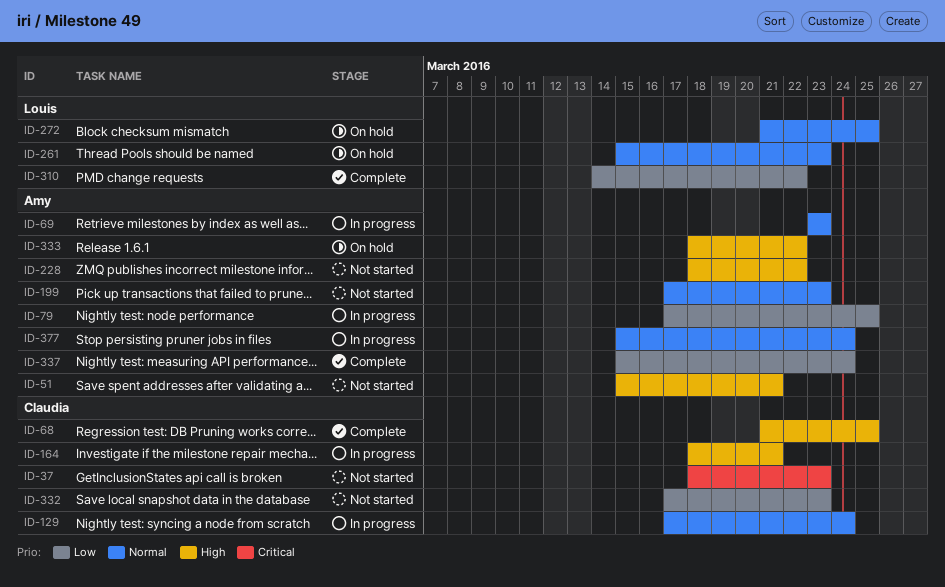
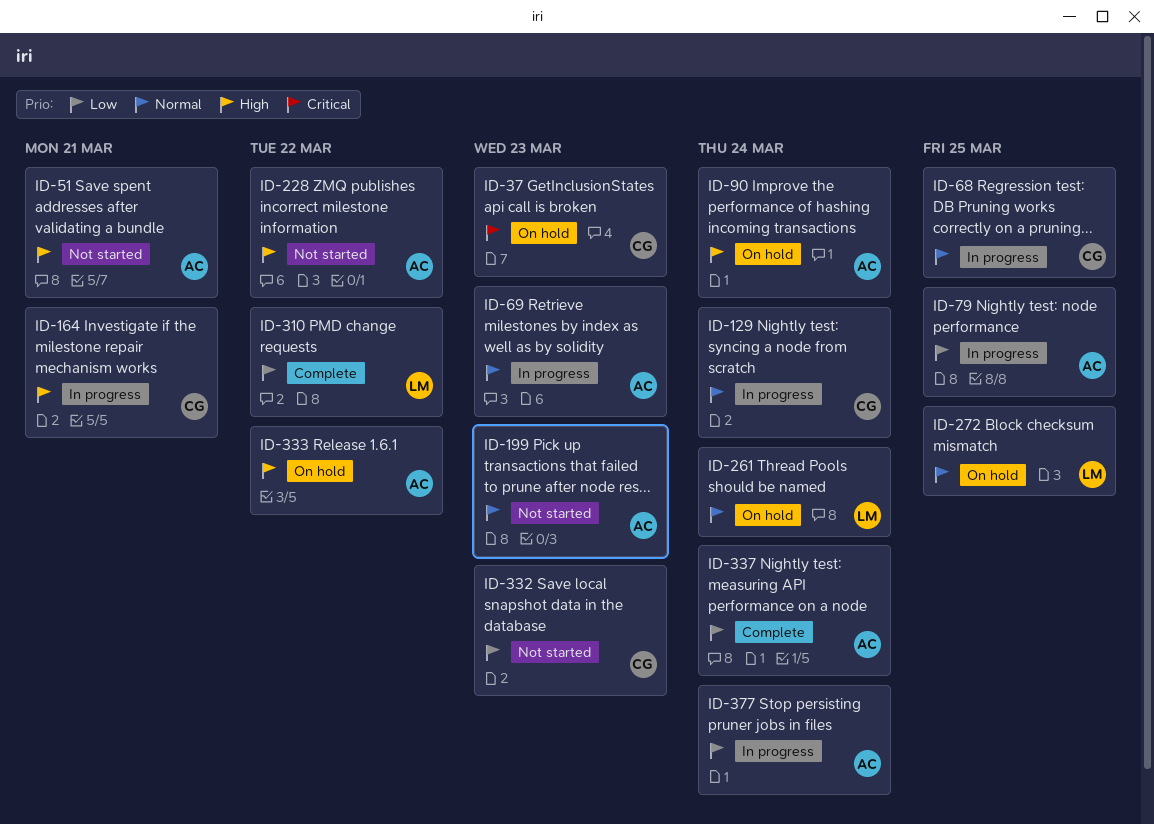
ID-37, status: Not started -> On hold
ID-68, status: Complete -> In progress
ID-68, priority: High -> Normal
ID-90: none -> present
ID-261, due: Mar 23 -> Mar 24
ID-377, priority: Normal -> Low

